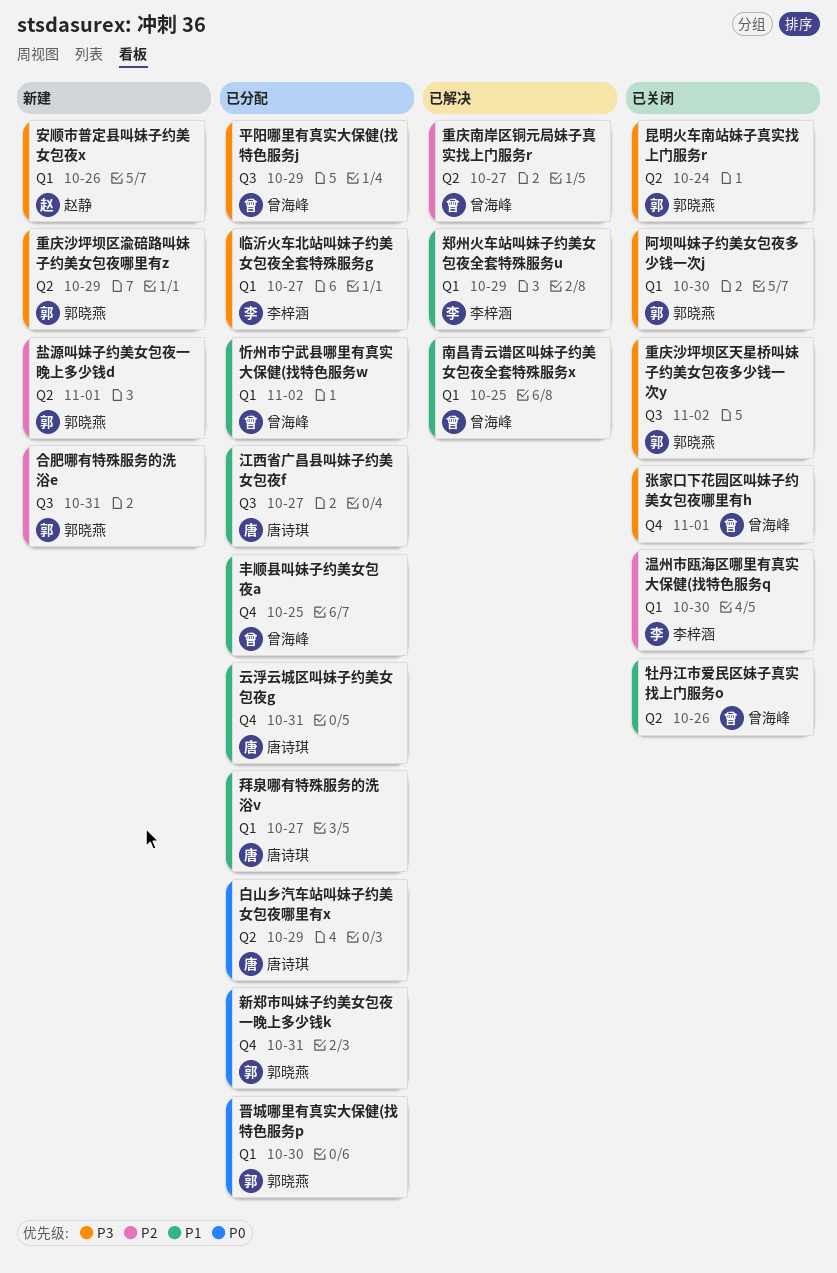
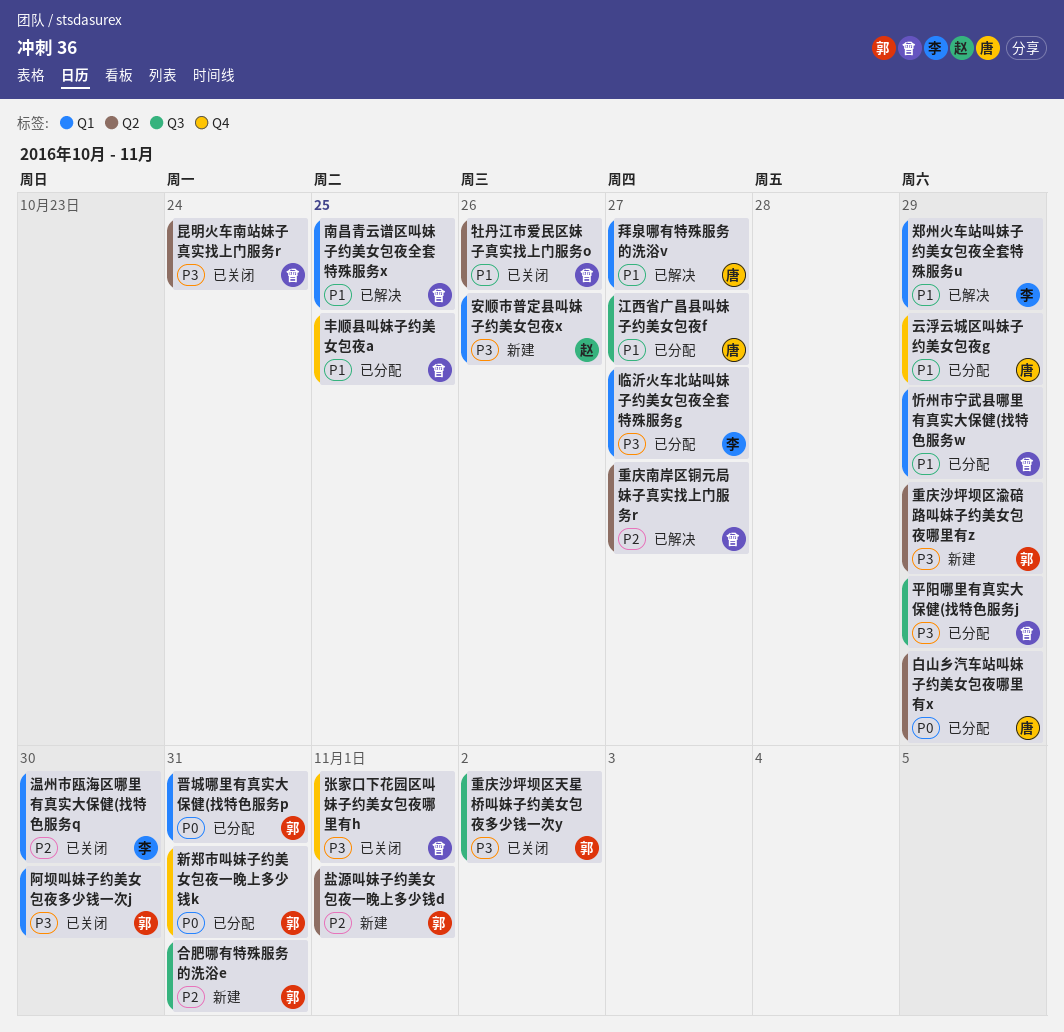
云浮云城区叫妹子约美女包夜g, due: Oct 31 -> Oct 29
忻州市宁武县哪里有真实大保健(找特色服务w, due: Nov 2 -> Oct 29
拜泉哪有特殊服务的洗浴v, status: 已分配 -> 已解决
昆明火车南站妹子真实找上门服务r, owner: 郭晓燕 -> 曾海峰
晋城哪里有真实大保健(找特色服务p, due: Oct 30 -> Oct 31

